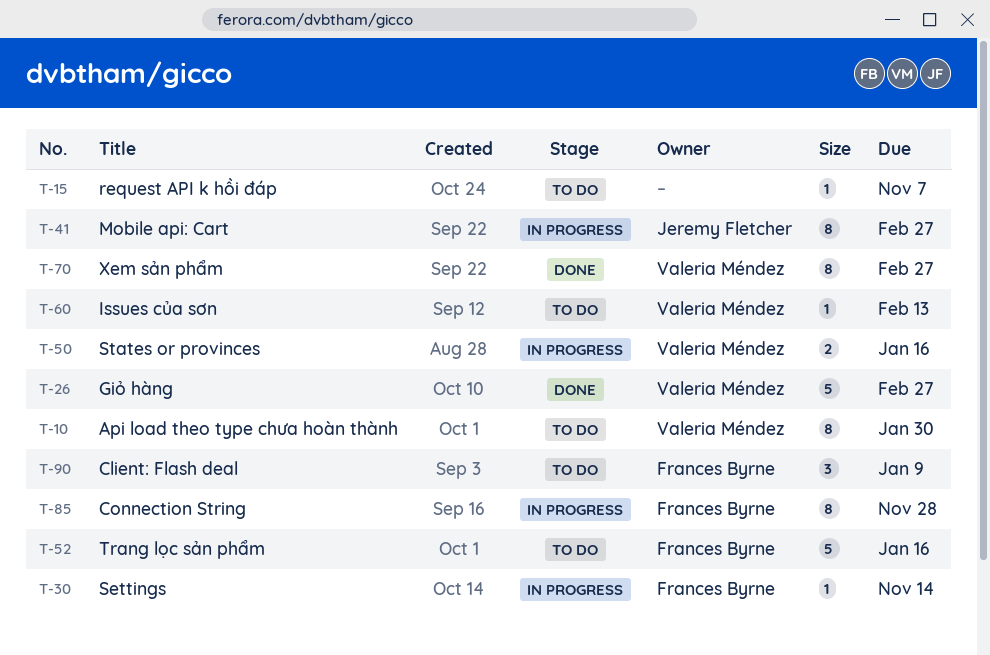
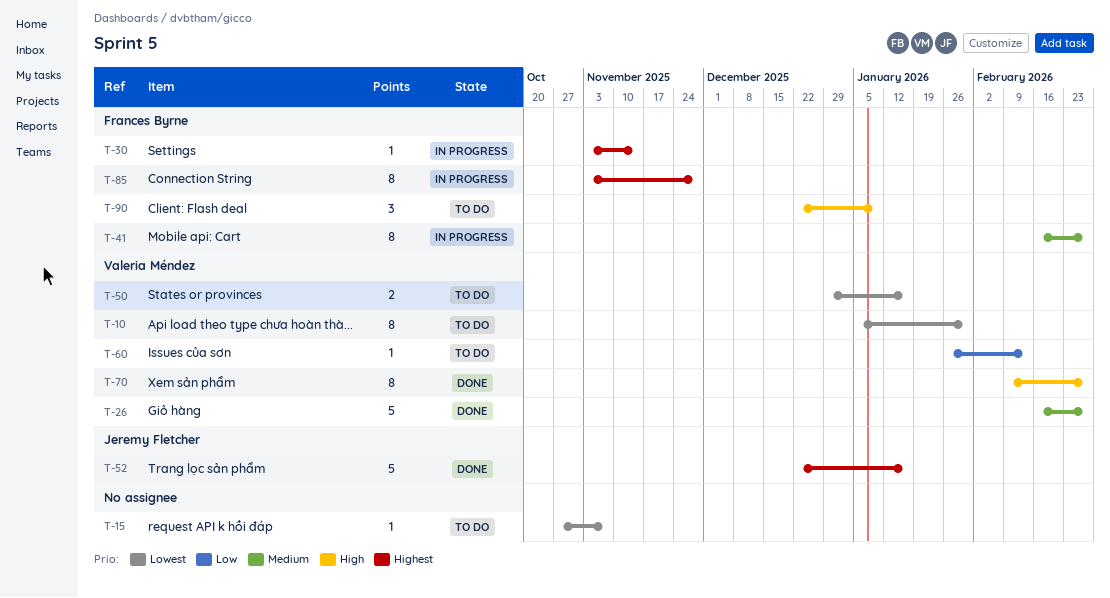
T-41, owner: Jeremy Fletcher -> Frances Byrne
T-50, status: In progress -> To do
T-52, status: To do -> Done
T-52, owner: Frances Byrne -> Jeremy Fletcher

